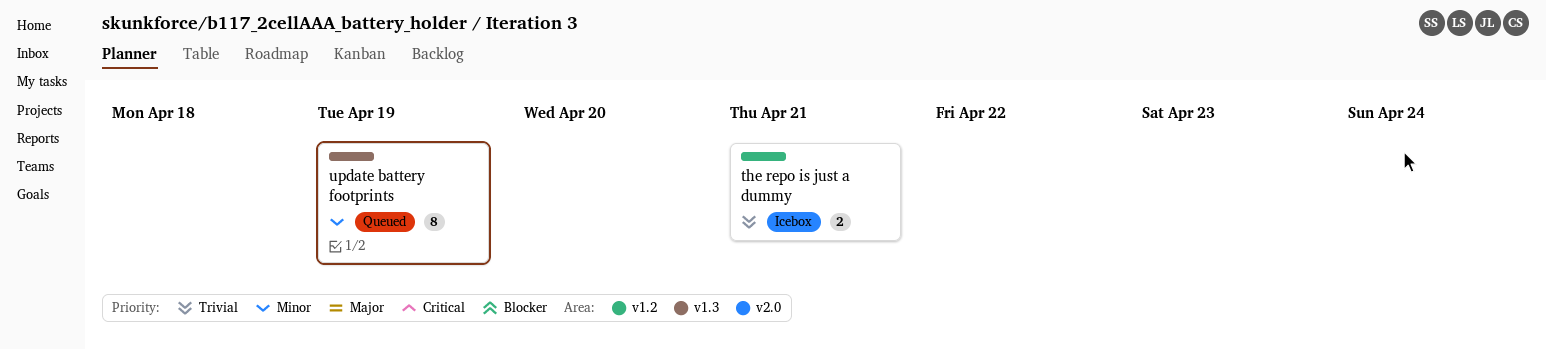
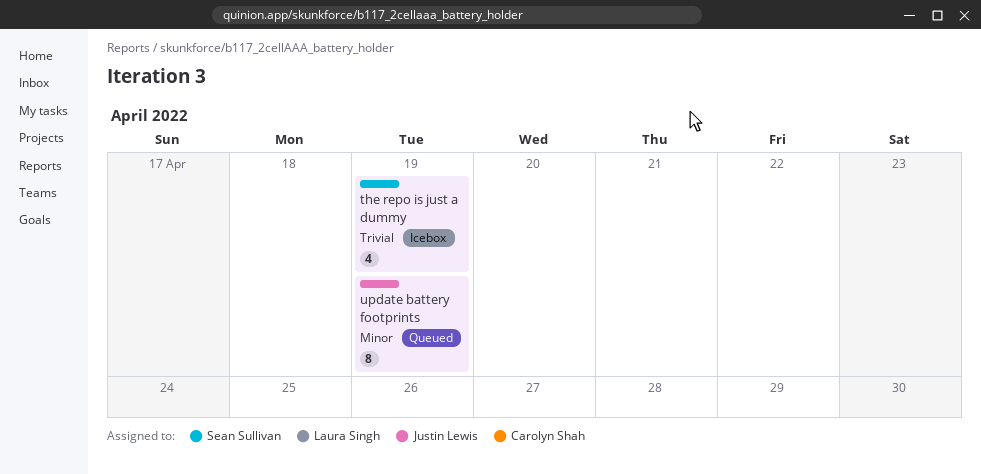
the repo is just a dummy, estimate: 2 -> 4
the repo is just a dummy, due: Apr 21 -> Apr 19

